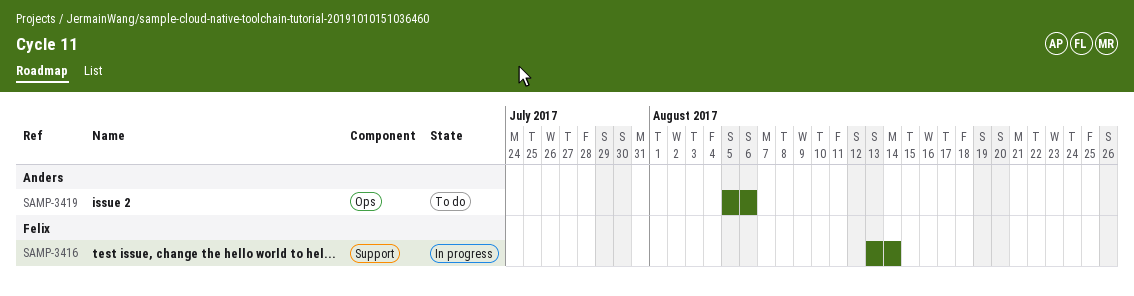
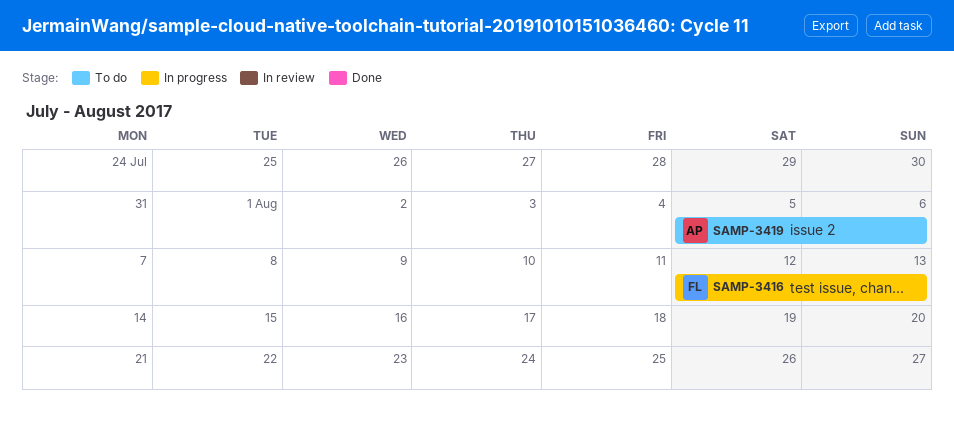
SAMP-3416, start: Aug 13 -> Aug 12
SAMP-3416, due: Aug 14 -> Aug 13

